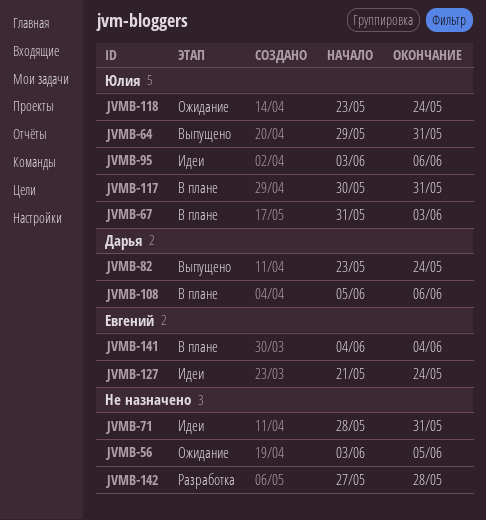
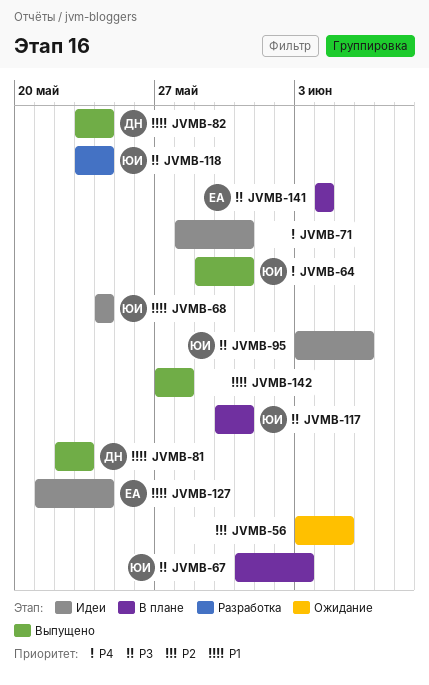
JVMB-68: none -> present
JVMB-81: none -> present
JVMB-108: present -> none
JVMB-118, status: Ожидание -> Разработка
JVMB-142, status: Разработка -> Выпущено

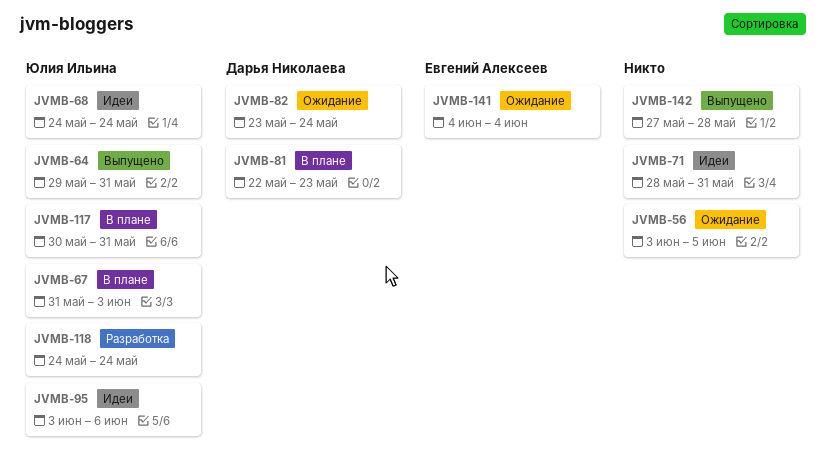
JVMB-81, status: Выпущено -> В плане
JVMB-82, status: Выпущено -> Ожидание
JVMB-118, start: May 23 -> May 24
JVMB-127: present -> none
JVMB-141, status: В плане -> Ожидание

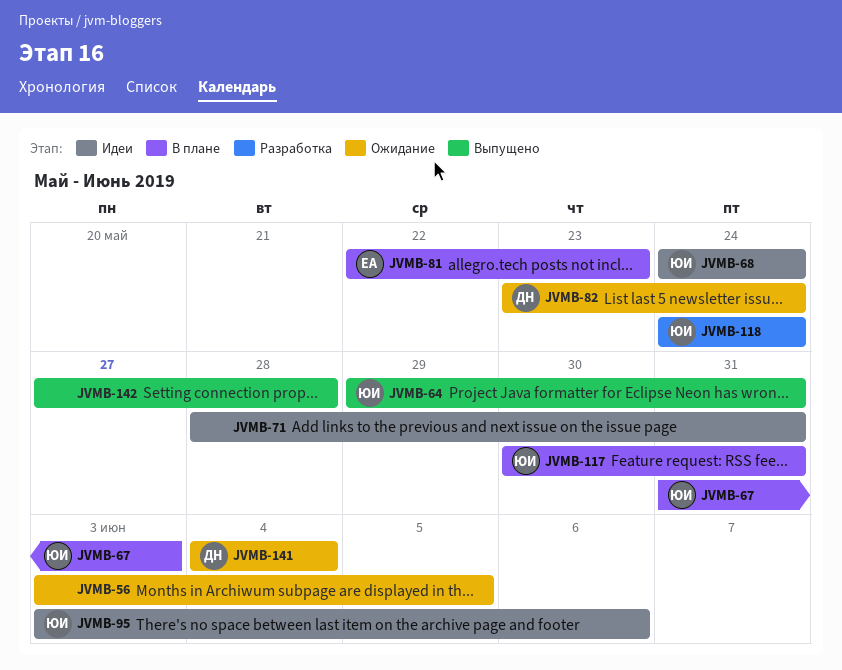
JVMB-81, owner: Дарья Николаева -> Евгений Алексеев
JVMB-141, owner: Евгений Алексеев -> Дарья Николаева

